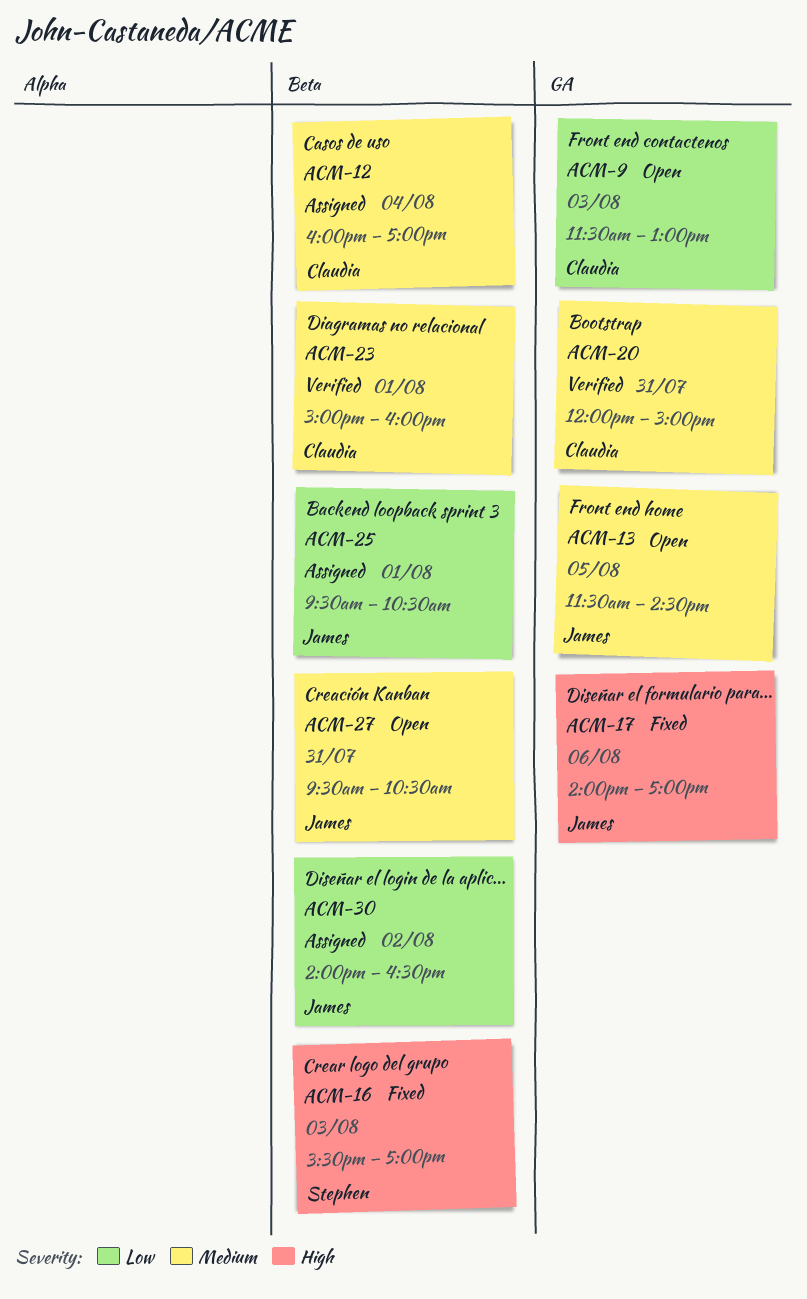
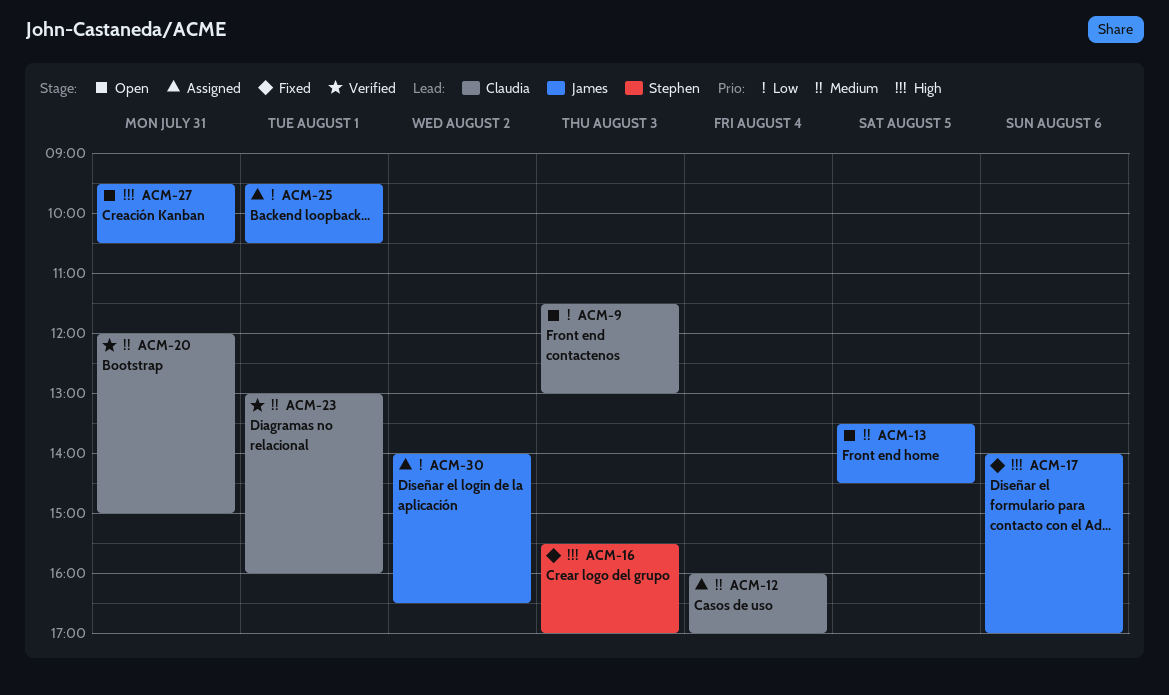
ACM-13, begins: 11:30 -> 13:30
ACM-23, begins: 15:00 -> 13:00
ACM-27, priority: Medium -> High

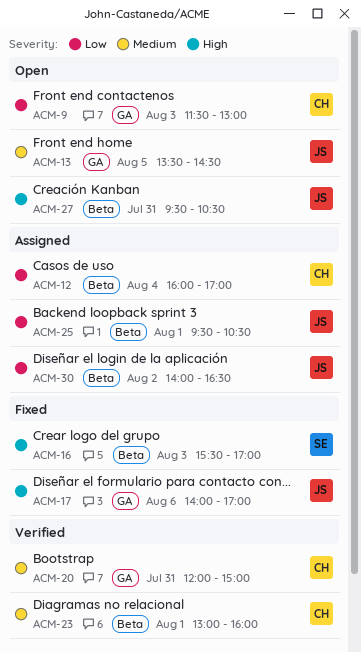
ACM-12, priority: Medium -> Low

